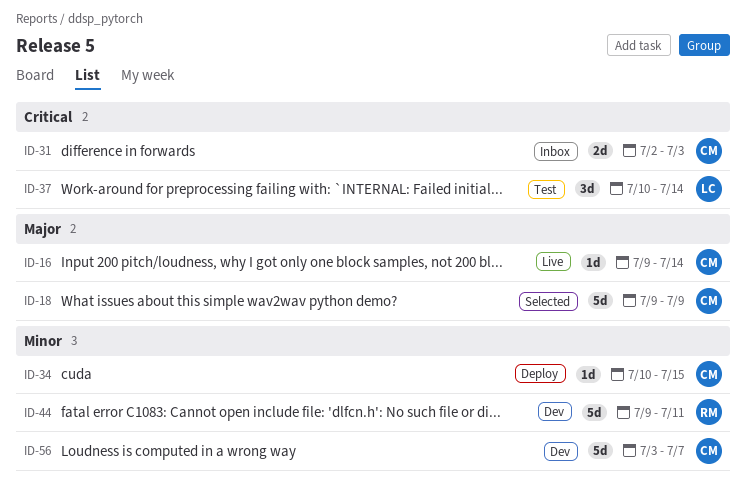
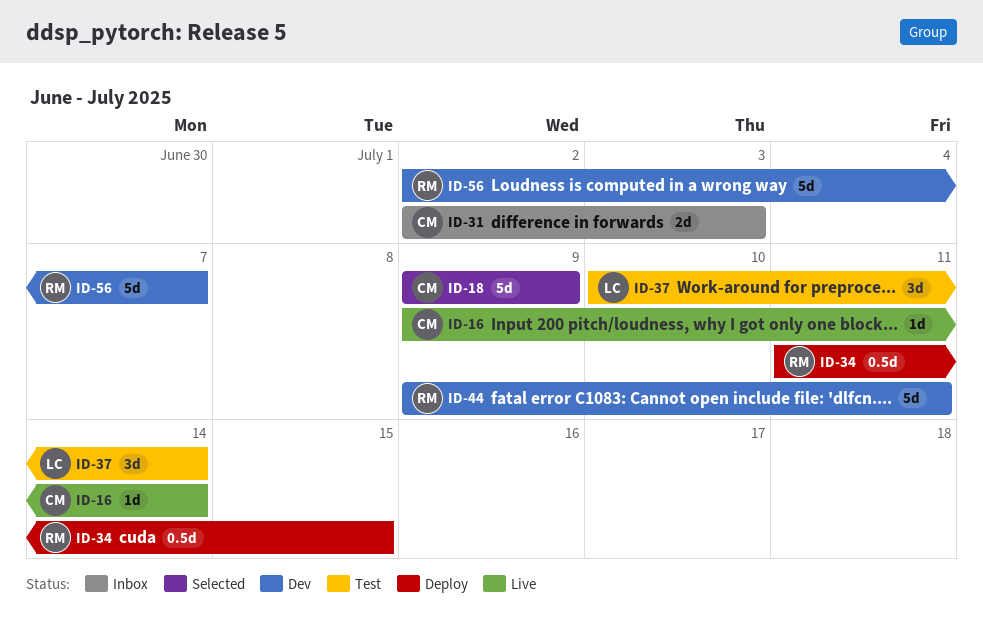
ID-34, owner: CM -> RM
ID-34, estimate: 1d -> 0.5d
ID-34, start: Jul 10 -> Jul 11
ID-56, owner: CM -> RM
ID-56, start: Jul 3 -> Jul 2

